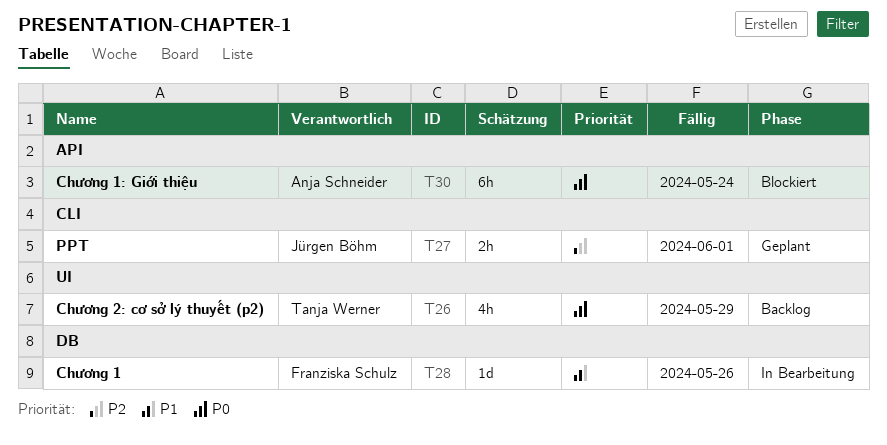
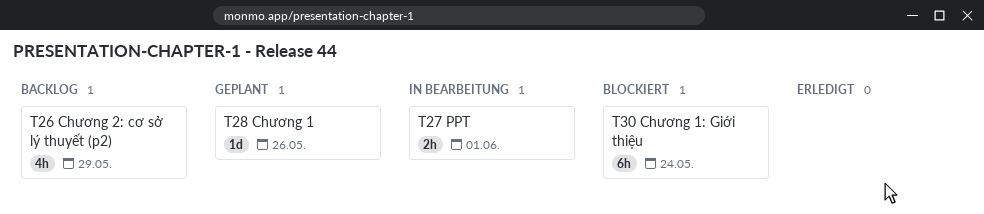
T27, status: Geplant -> In Bearbeitung
T28, status: In Bearbeitung -> Geplant

